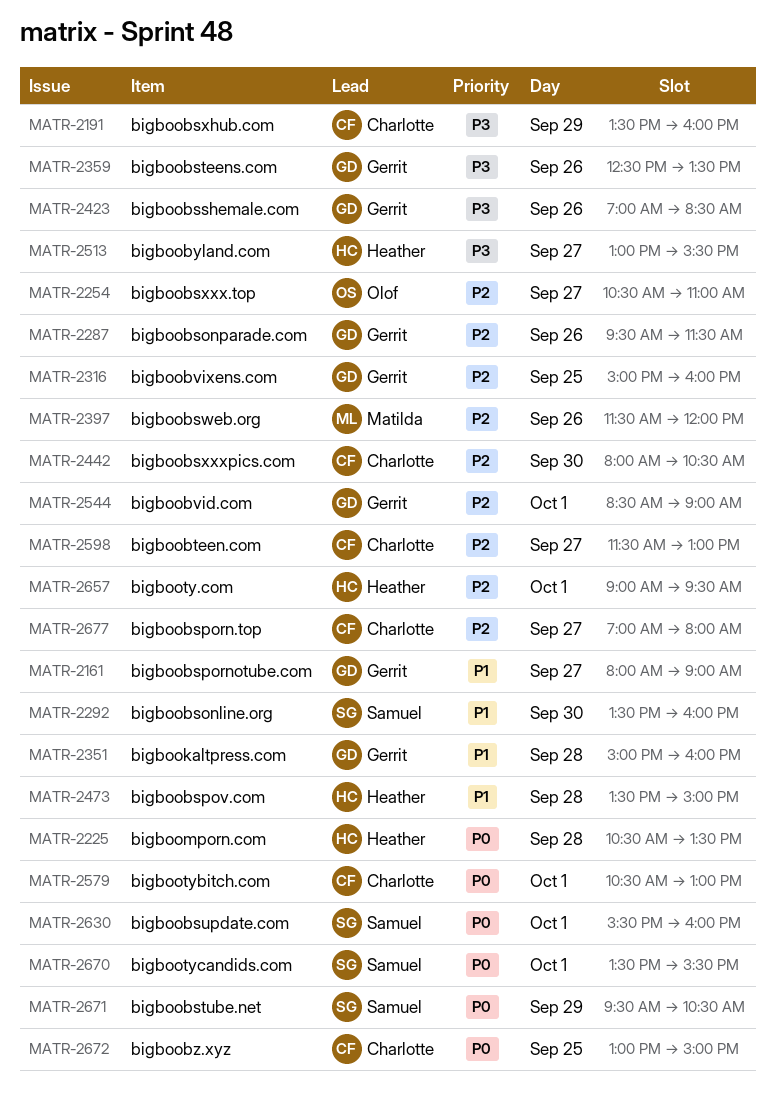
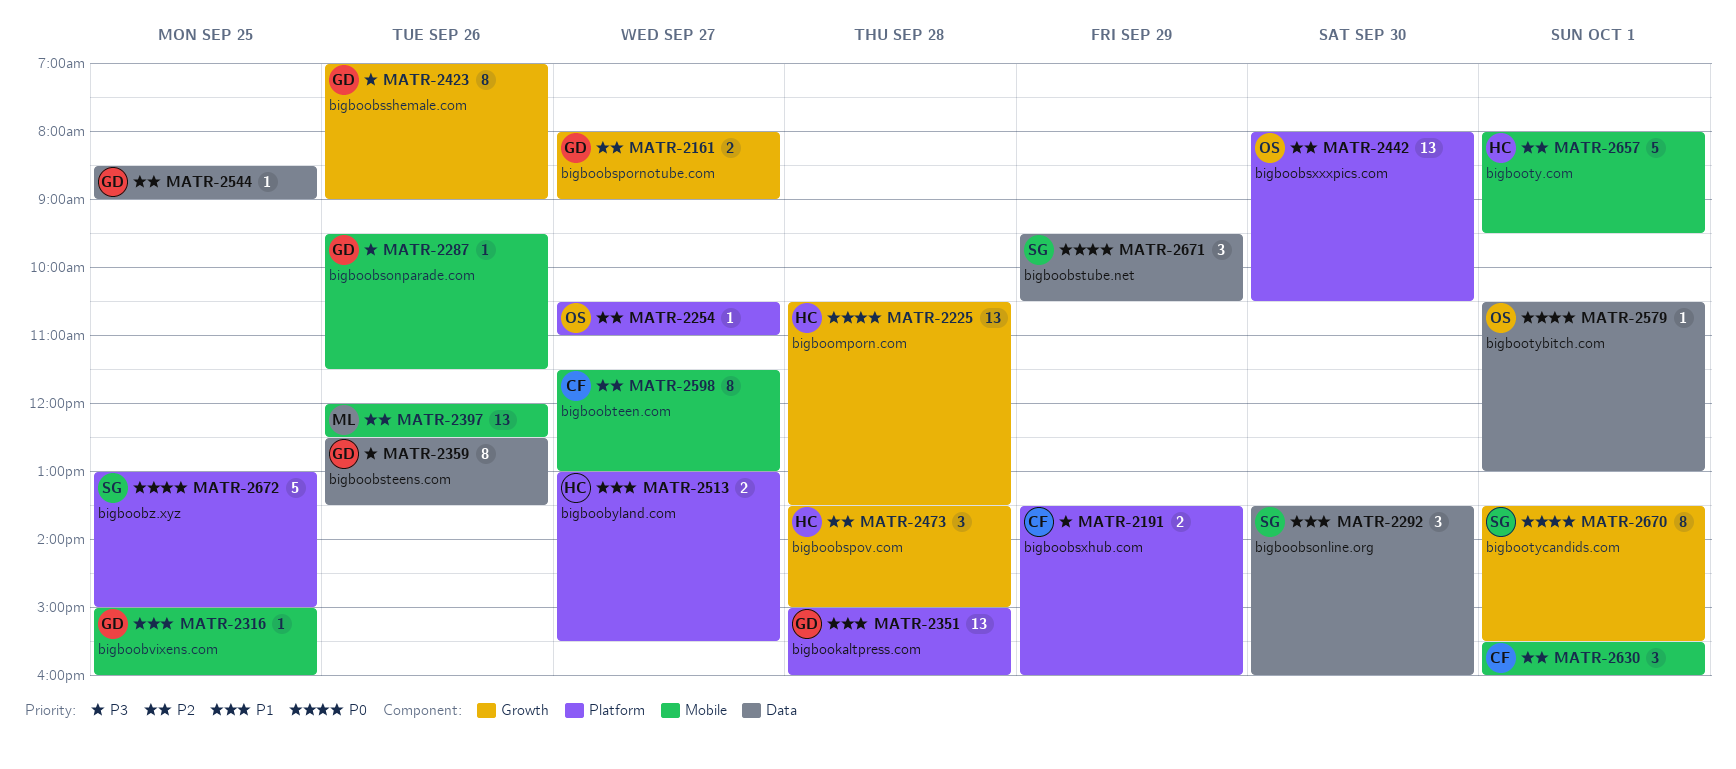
MATR-2161, priority: P1 -> P2
MATR-2287, priority: P2 -> P3
MATR-2316, priority: P2 -> P1
MATR-2397, begins: 11:30 -> 12:00
MATR-2397, ends: 12:00 -> 12:30
MATR-2423, ends: 08:30 -> 09:00
MATR-2442, owner: Charlotte -> Olof
MATR-2473, priority: P1 -> P2
MATR-2513, priority: P3 -> P1
MATR-2544, day: Oct 1 -> Sep 25
MATR-2579, owner: Charlotte -> Olof
MATR-2630, owner: Samuel -> Charlotte
MATR-2630, priority: P0 -> P2
MATR-2657, begins: 09:00 -> 08:00
MATR-2672, owner: Charlotte -> Samuel
MATR-2677: present -> none

